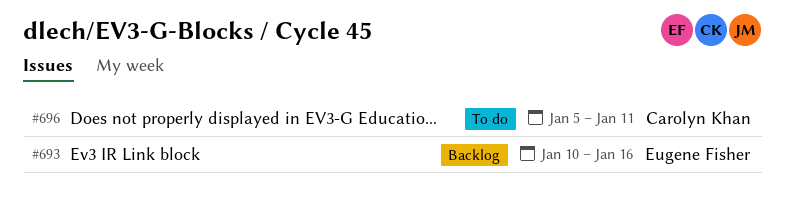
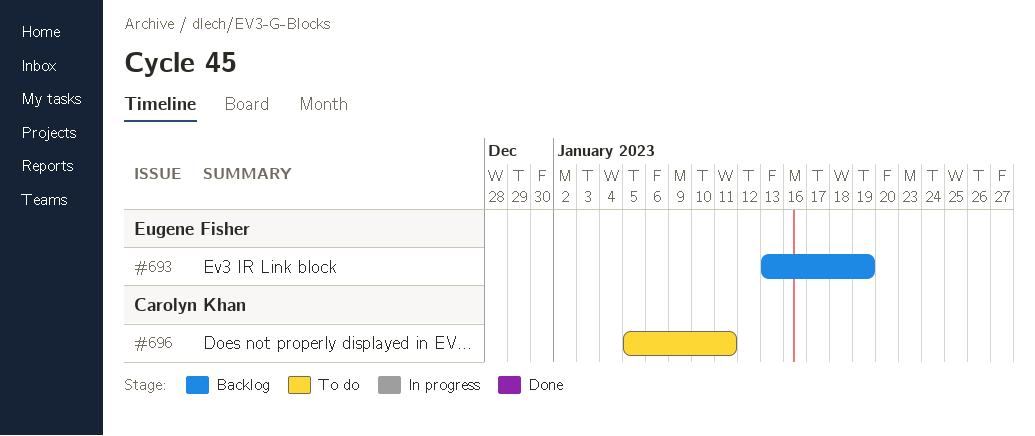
#693, start: Jan 10 -> Jan 13
#693, due: Jan 16 -> Jan 19

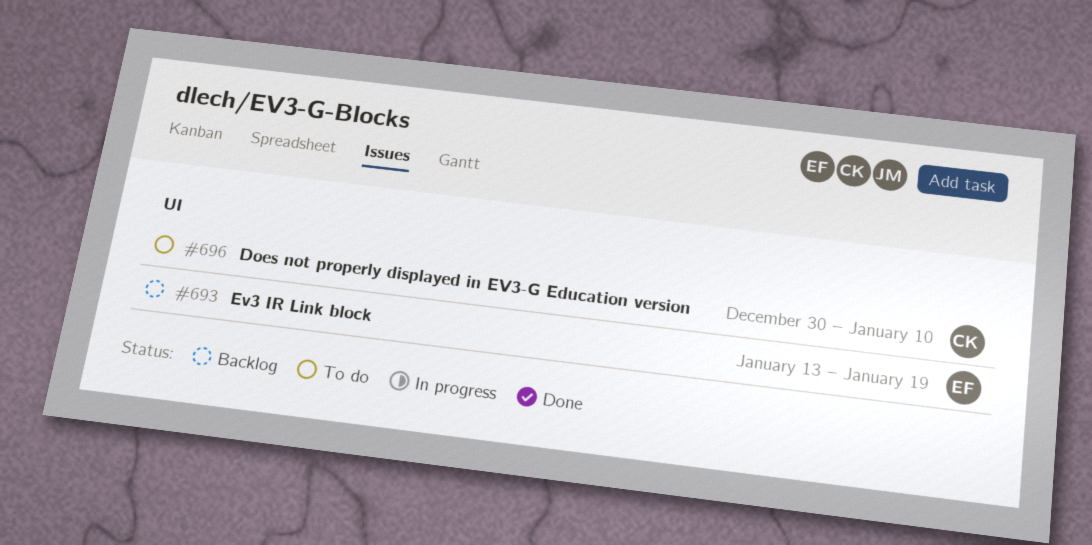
#696, start: Jan 5 -> Dec 30
#696, due: Jan 11 -> Jan 10

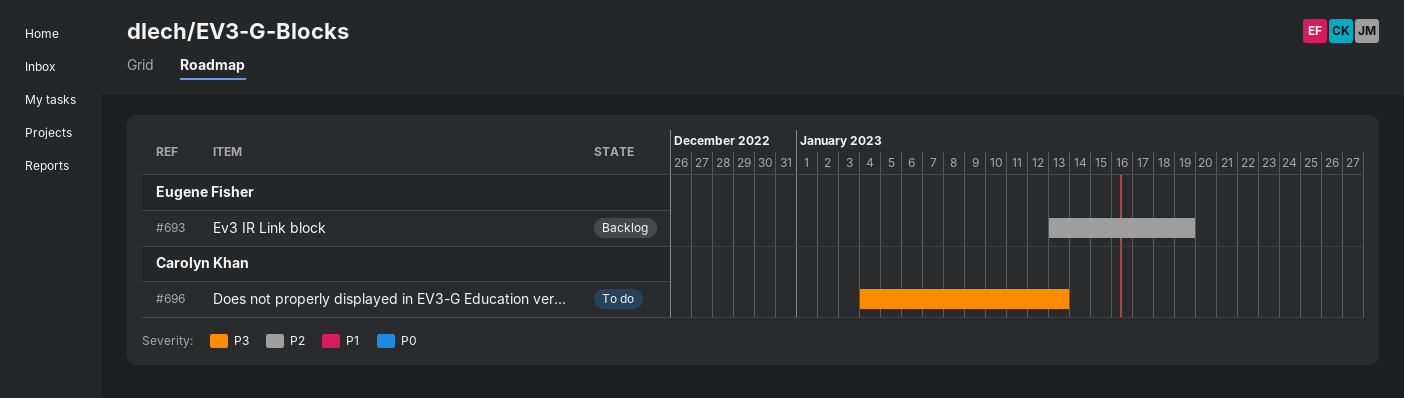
#696, start: Dec 30 -> Jan 4
#696, due: Jan 10 -> Jan 13

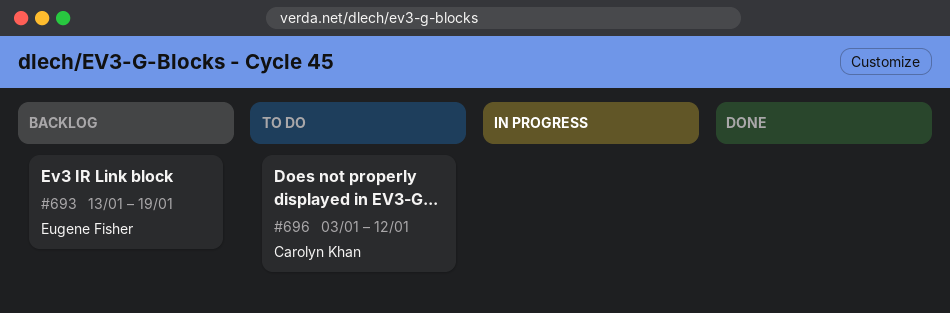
#696, start: Jan 4 -> Jan 3
#696, due: Jan 13 -> Jan 12

